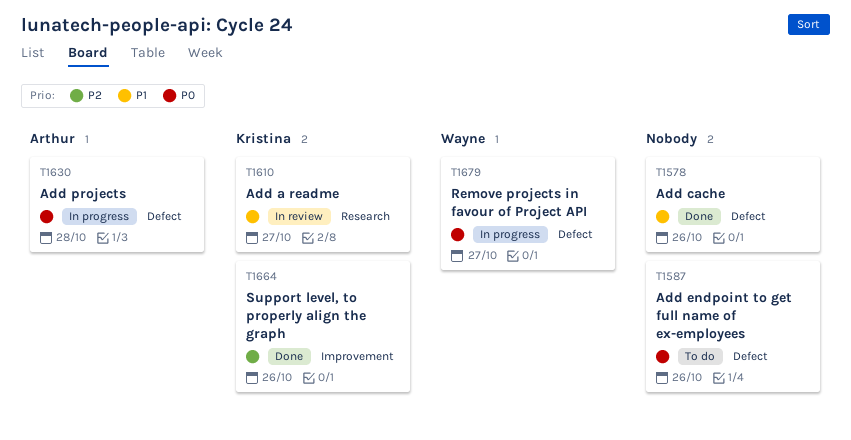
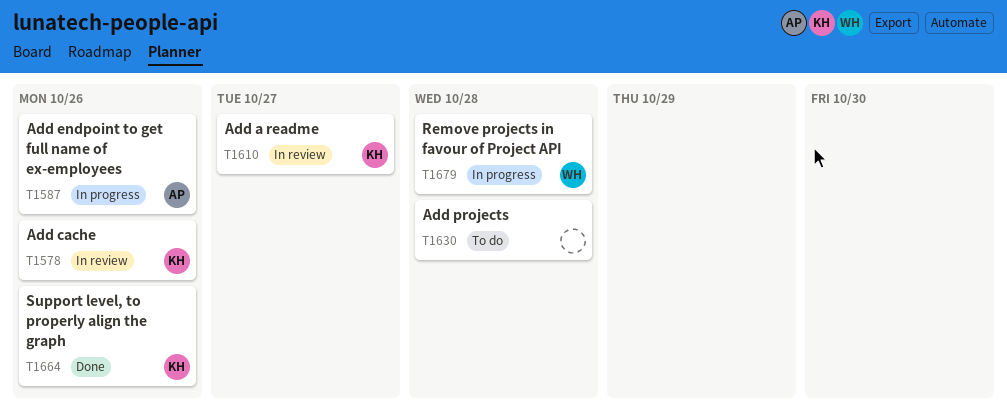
T1578, status: Done -> In review
T1578, owner: none -> Kristina
T1587, status: To do -> In progress
T1587, owner: none -> Arthur
T1630, status: In progress -> To do
T1630, owner: Arthur -> none
T1679, due: Oct 27 -> Oct 28

